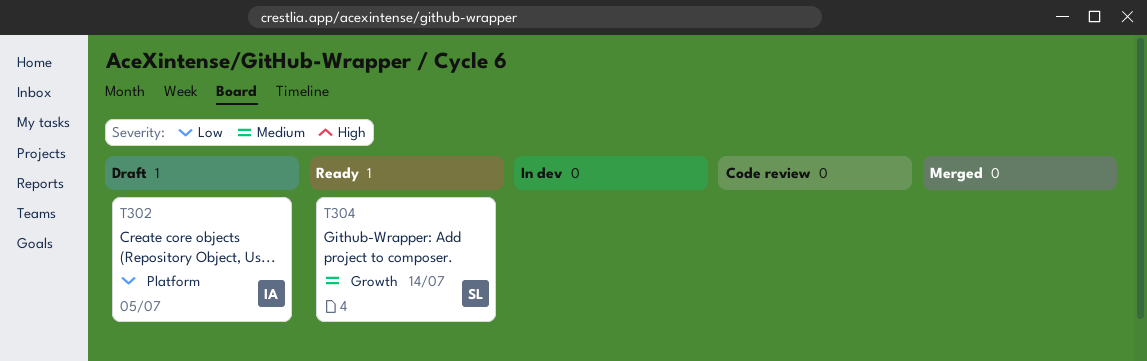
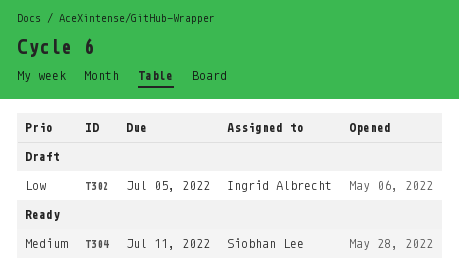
T304, due: Jul 14 -> Jul 11

